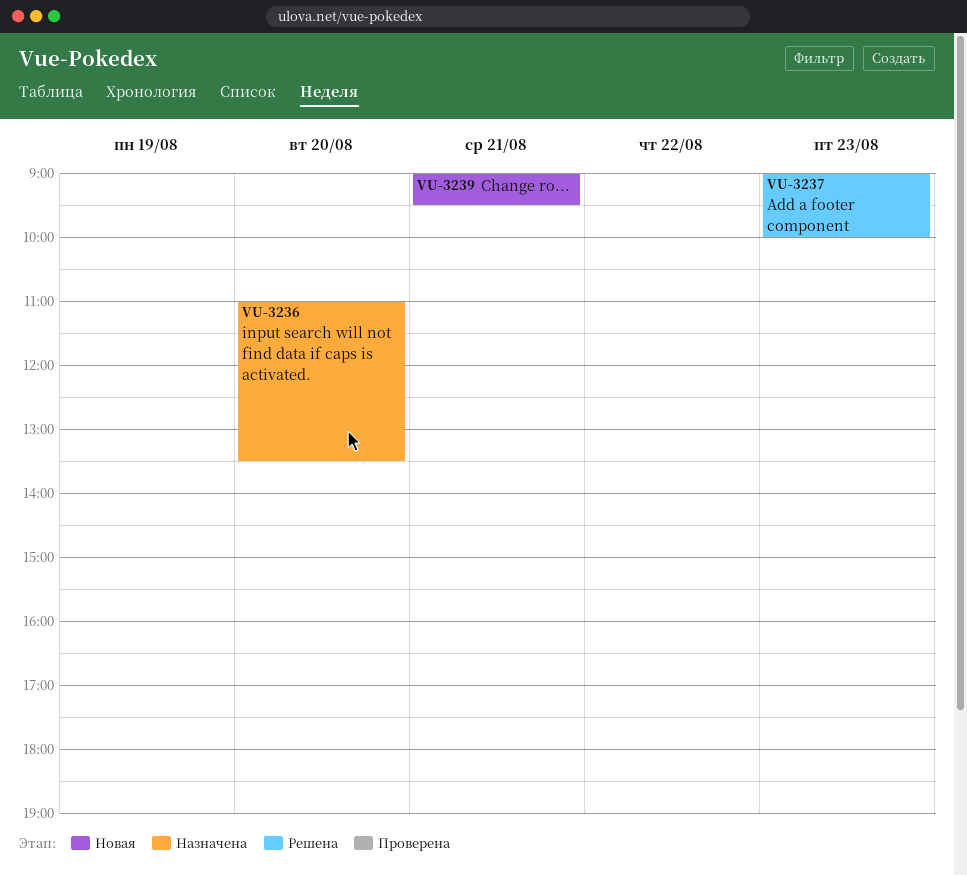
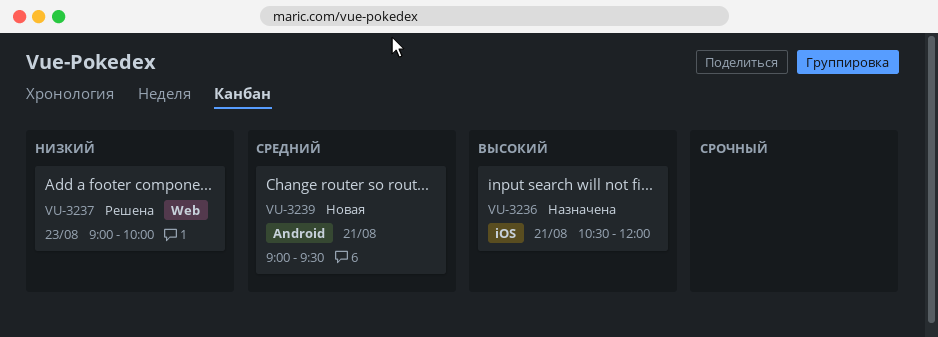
VU-3236, day: Aug 20 -> Aug 21
VU-3236, begins: 11:00 -> 10:30
VU-3236, ends: 13:30 -> 12:00

